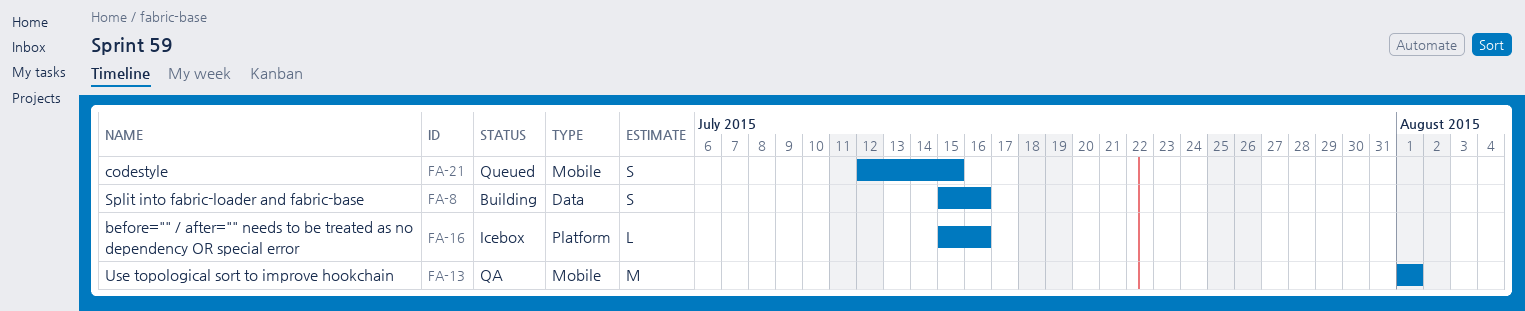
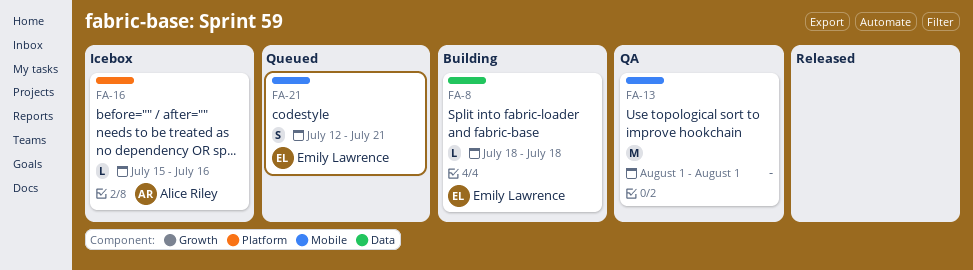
FA-8, estimate: S -> L
FA-8, start: Jul 15 -> Jul 18
FA-8, due: Jul 16 -> Jul 18
FA-21, due: Jul 15 -> Jul 21

